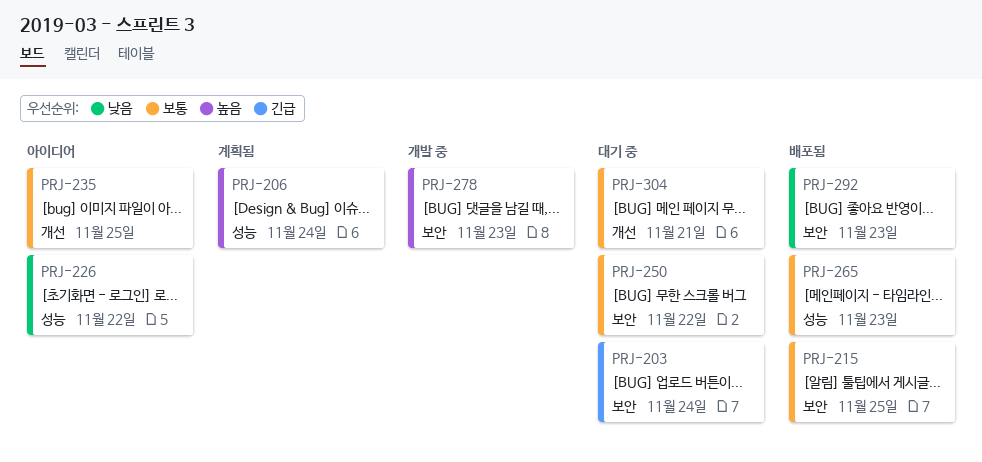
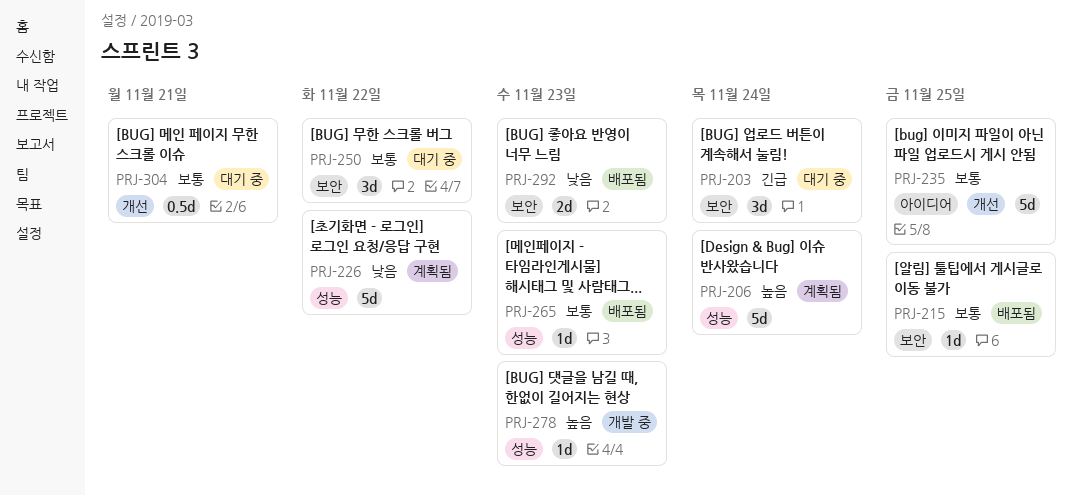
PRJ-226, status: 아이디어 -> 계획됨
PRJ-278, label: 보안 -> 성능

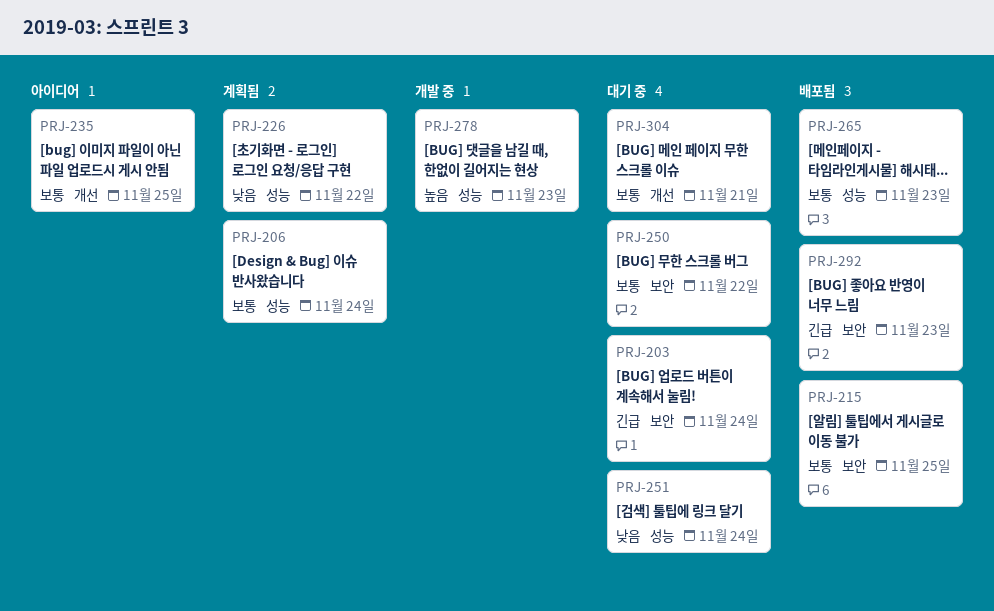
PRJ-206, priority: 높음 -> 보통
PRJ-251: none -> present
PRJ-292, priority: 낮음 -> 긴급

